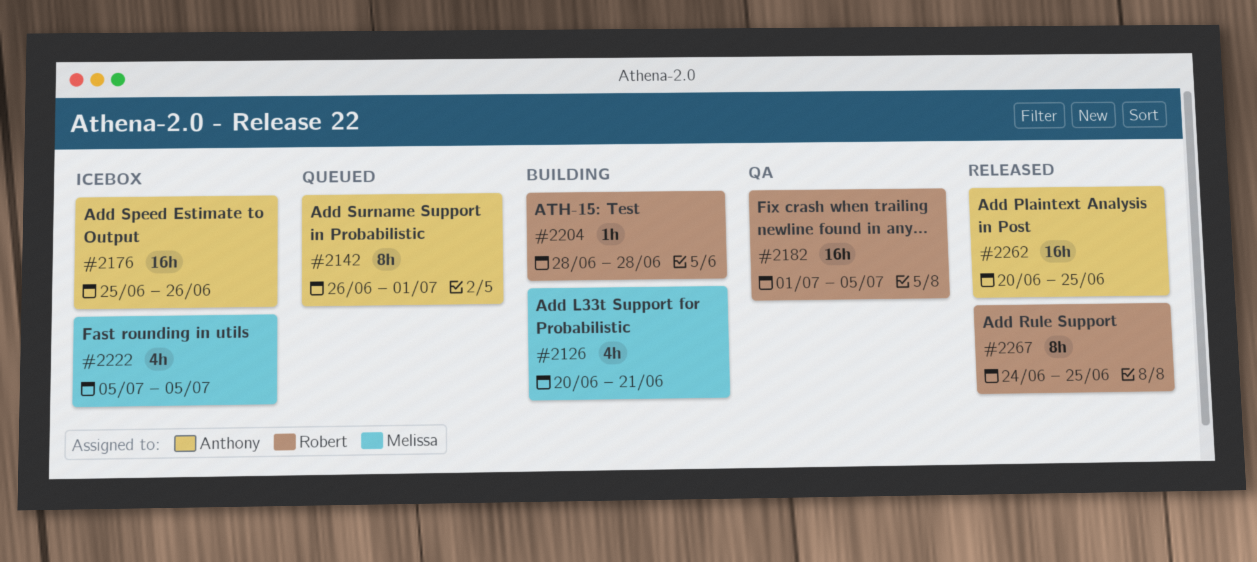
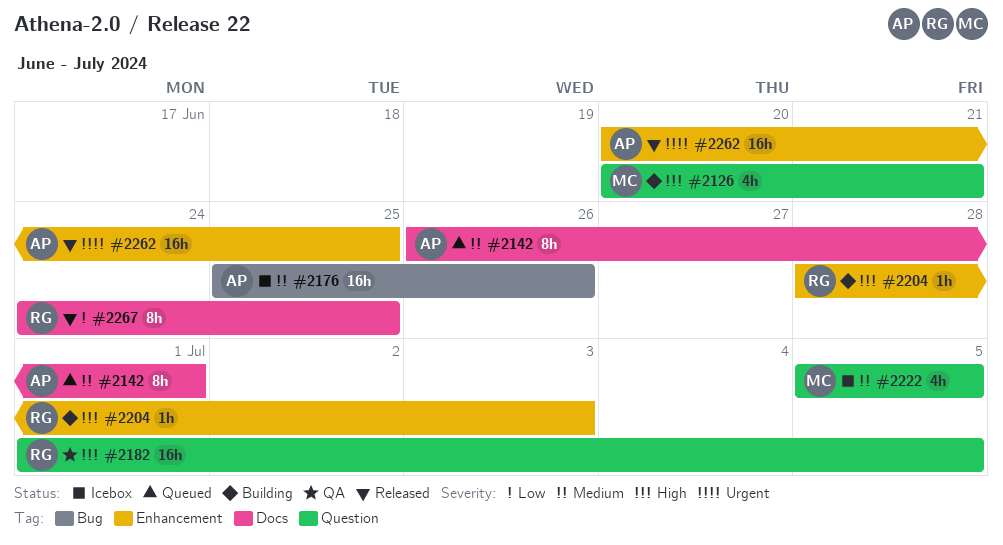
#2204, due: Jun 28 -> Jul 3

